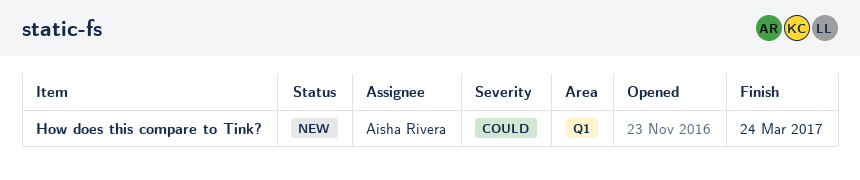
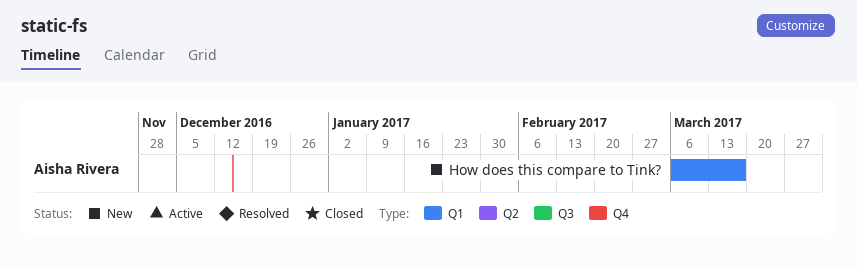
How does this compare to Tink?, due: Mar 24 -> Mar 17

